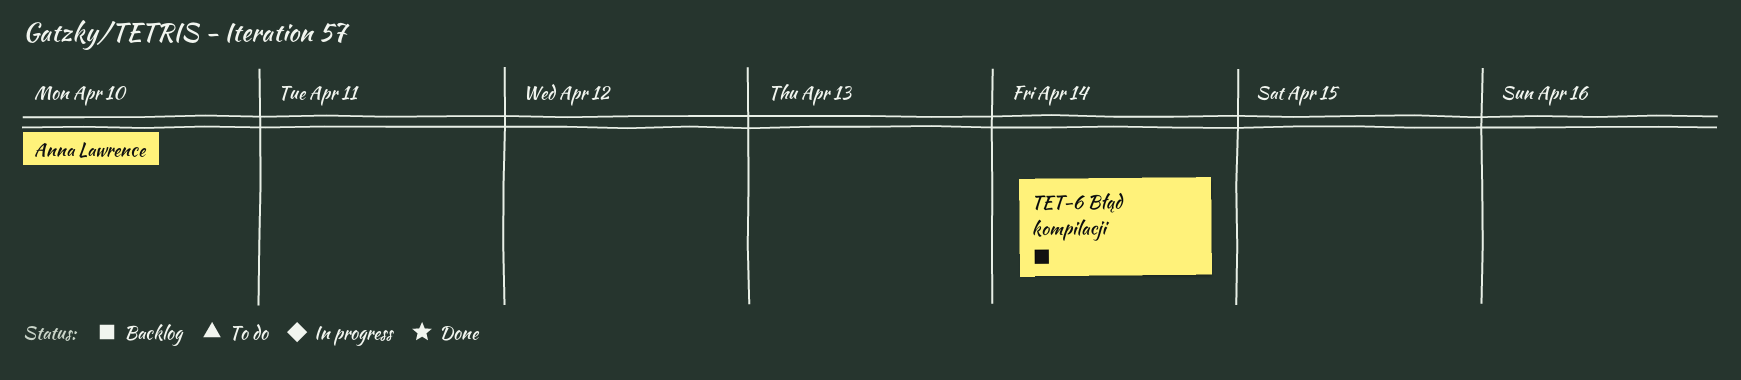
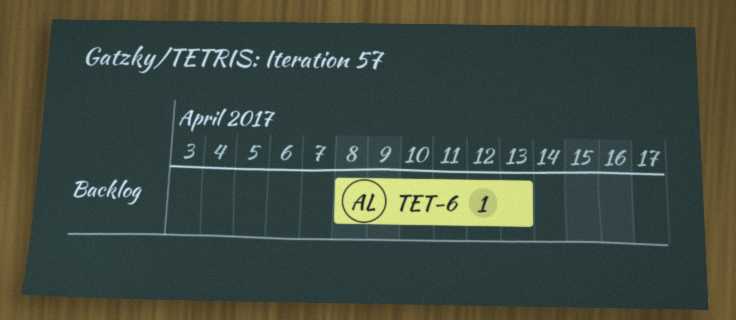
TET-6, due: Apr 14 -> Apr 13

